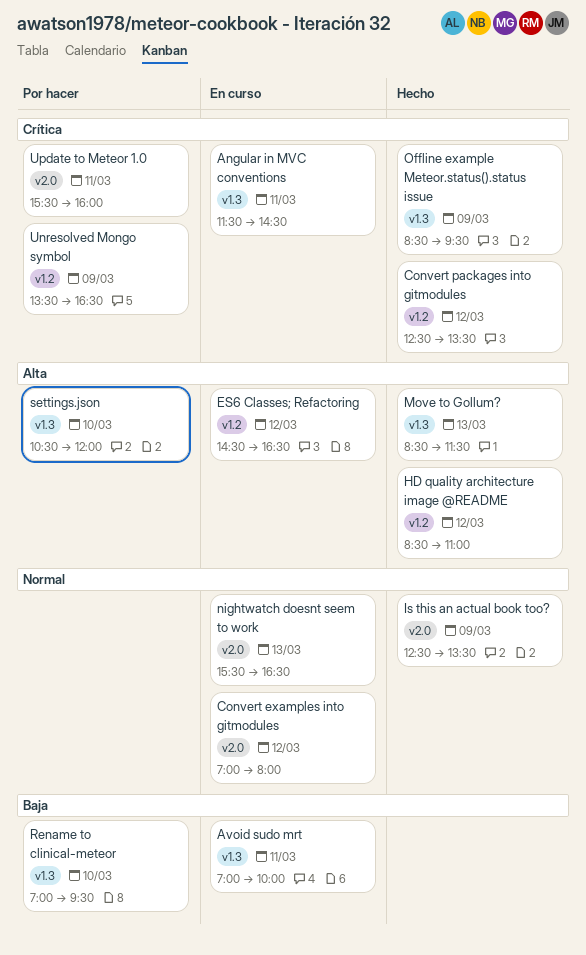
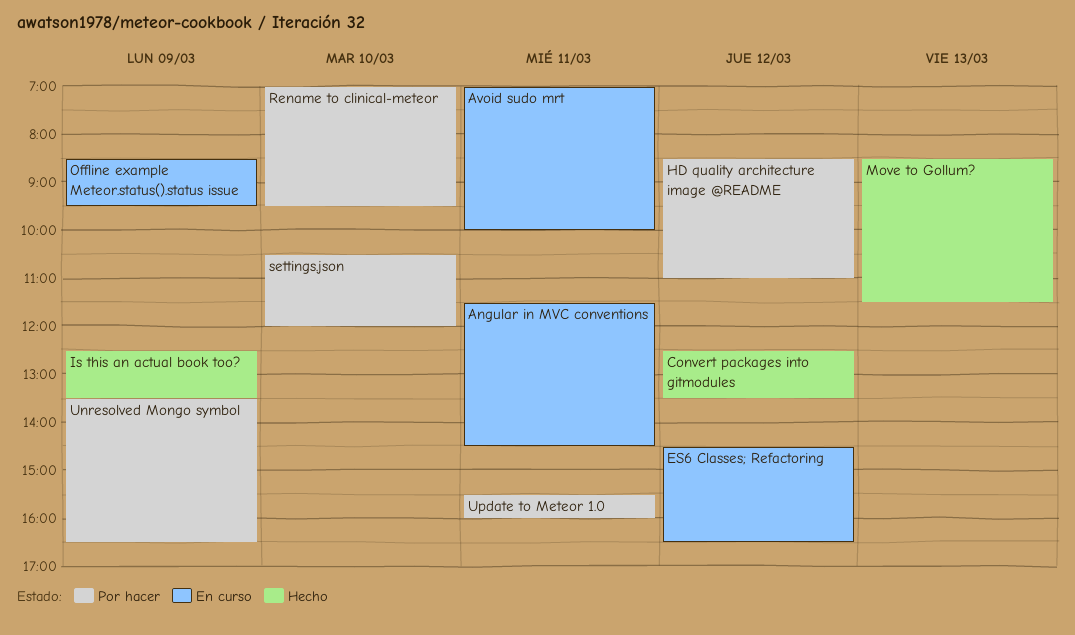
Convert examples into gitmodules: present -> none
HD quality architecture image @README, status: Hecho -> Por hacer
nightwatch doesnt seem to work: present -> none
Offline example Meteor.status().status issue, status: Hecho -> En curso

